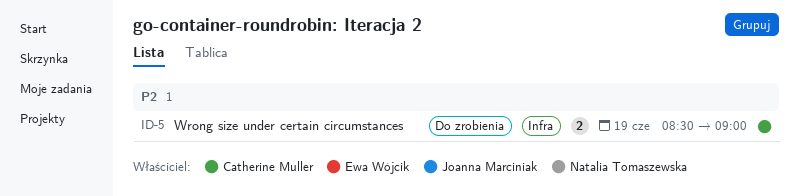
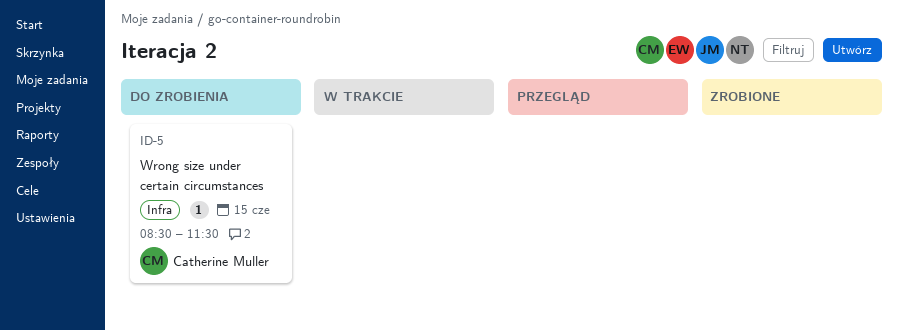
ID-5, estimate: 2 -> 1
ID-5, day: Jun 19 -> Jun 15
ID-5, ends: 09:00 -> 11:30

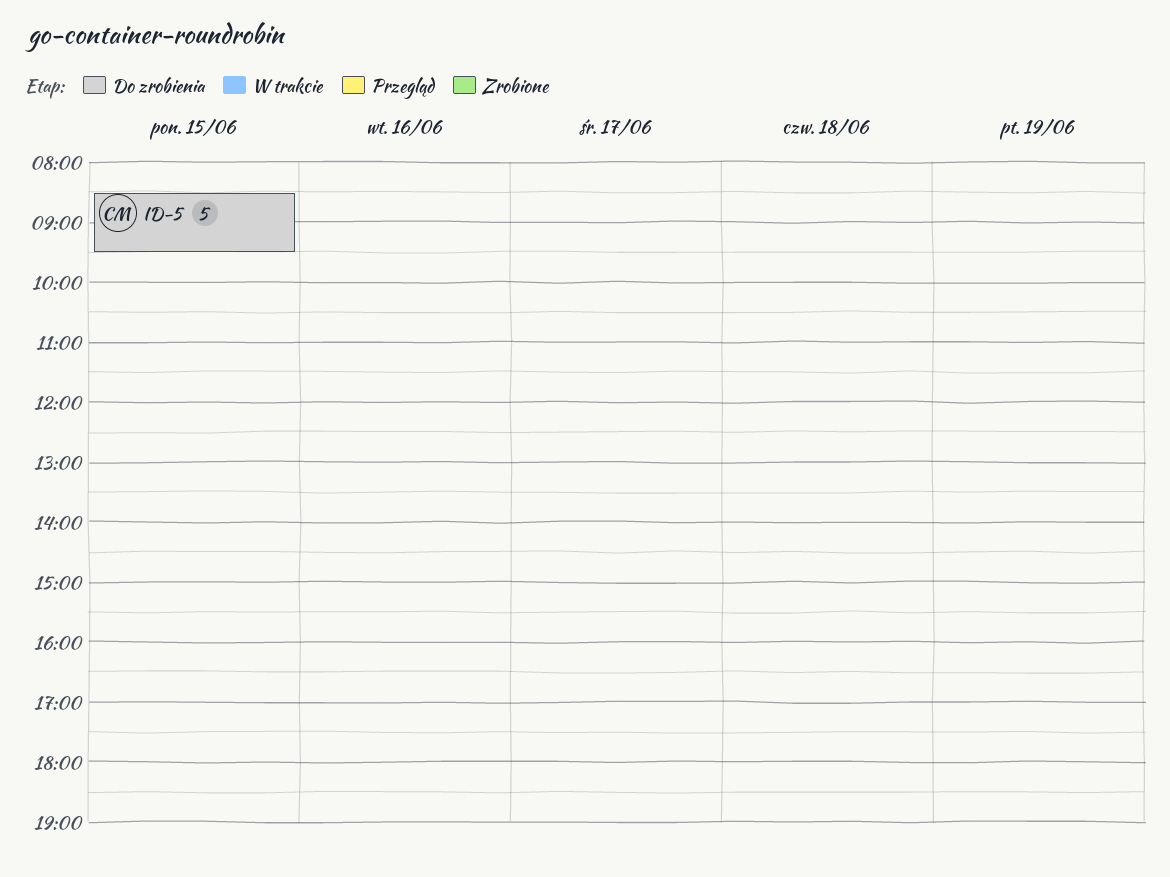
ID-5, estimate: 1 -> 5
ID-5, ends: 11:30 -> 09:30

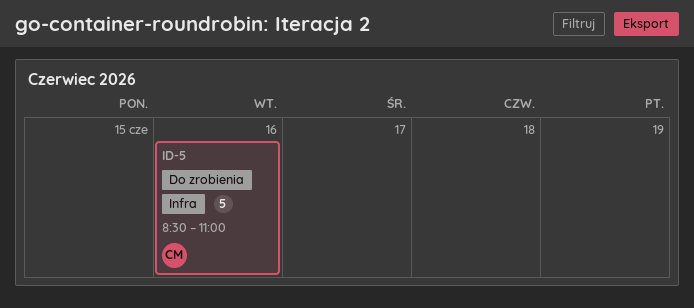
ID-5, day: Jun 15 -> Jun 16
ID-5, ends: 09:30 -> 11:00

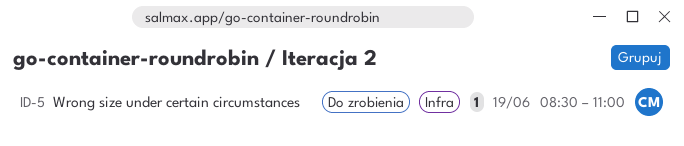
ID-5, estimate: 5 -> 1
ID-5, day: Jun 16 -> Jun 19

